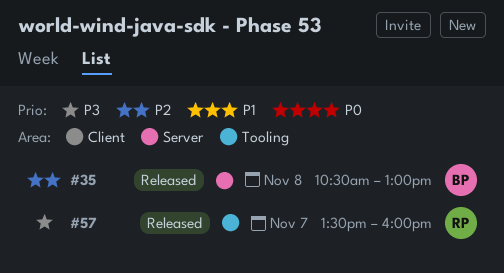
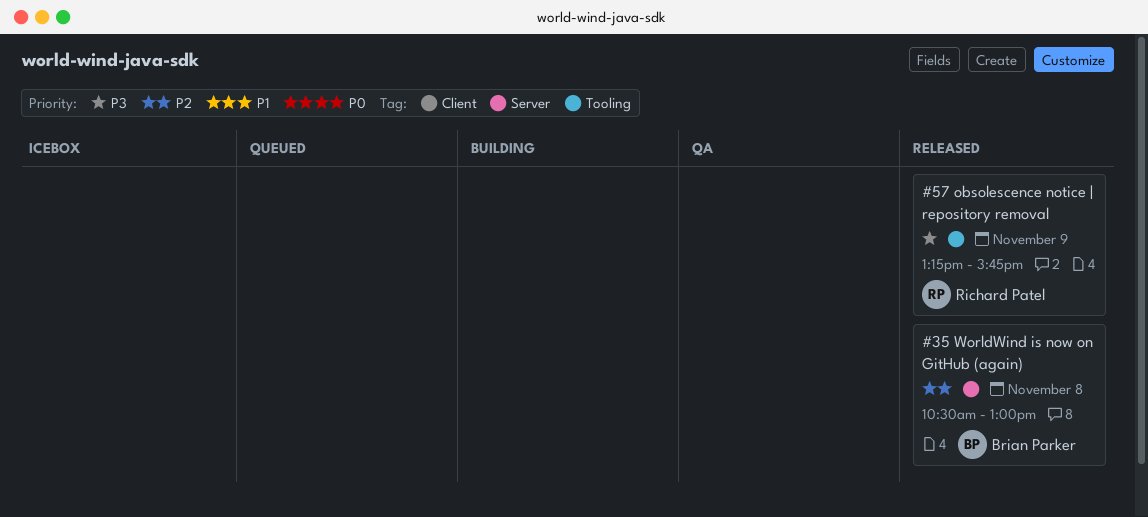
#57, day: Nov 7 -> Nov 9
#57, begins: 13:30 -> 13:15
#57, ends: 16:00 -> 15:45

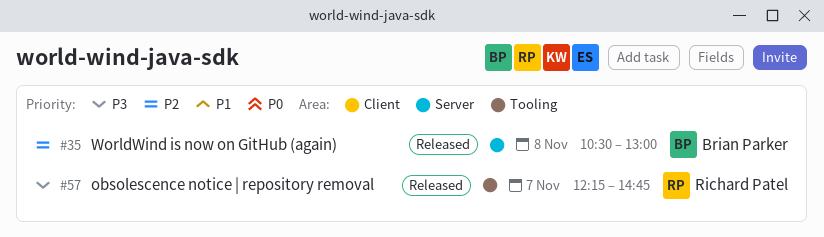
#57, day: Nov 9 -> Nov 7
#57, begins: 13:15 -> 12:15
#57, ends: 15:45 -> 14:45

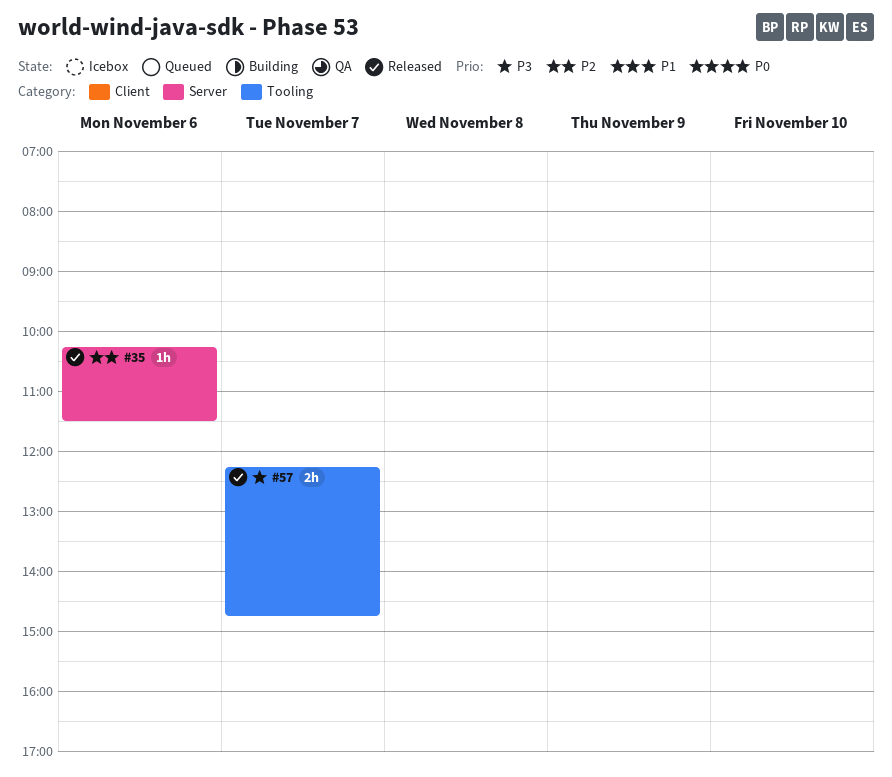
#35, day: Nov 8 -> Nov 6
#35, begins: 10:30 -> 10:15
#35, ends: 13:00 -> 11:30

